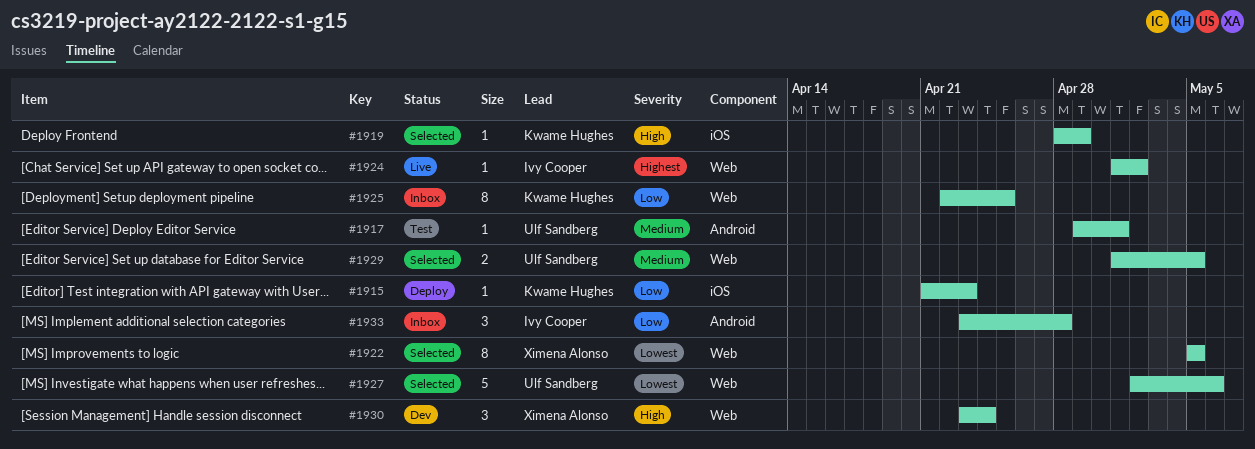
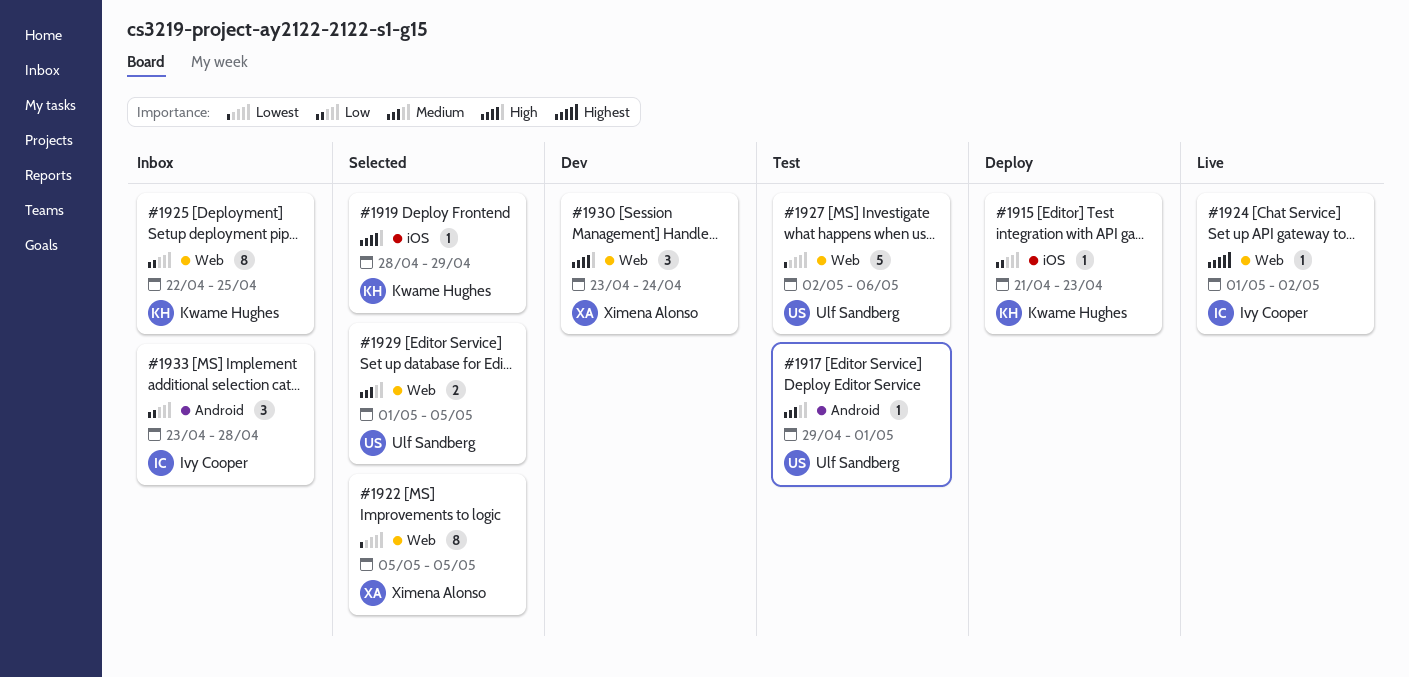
#1927, status: Selected -> Test

